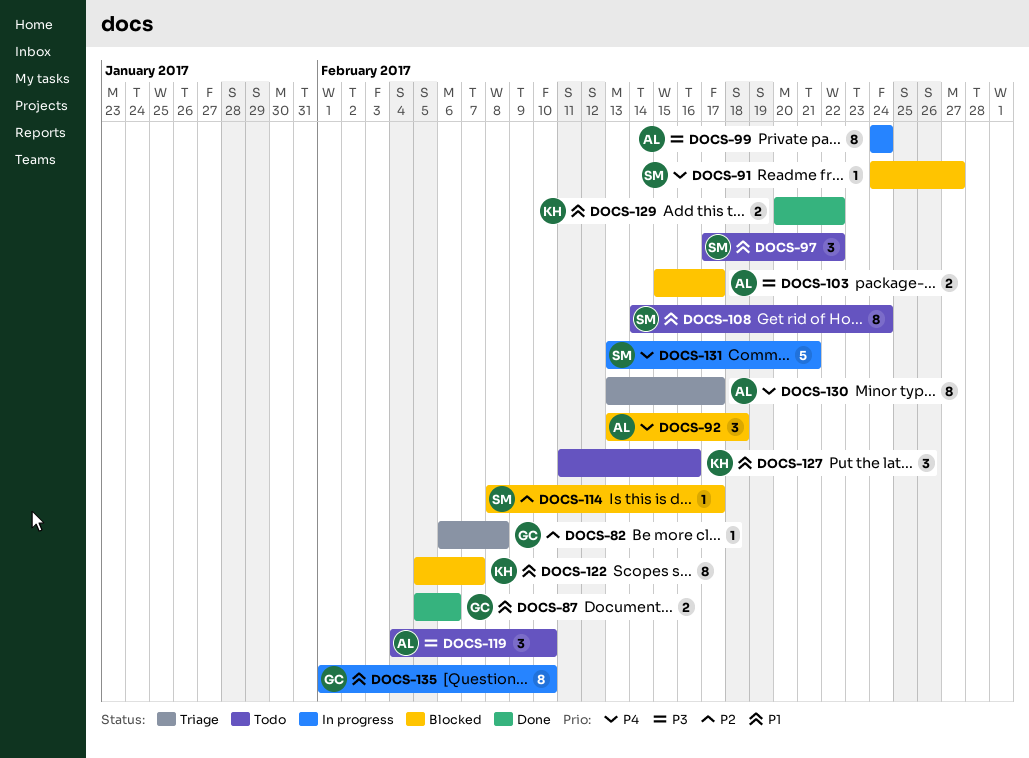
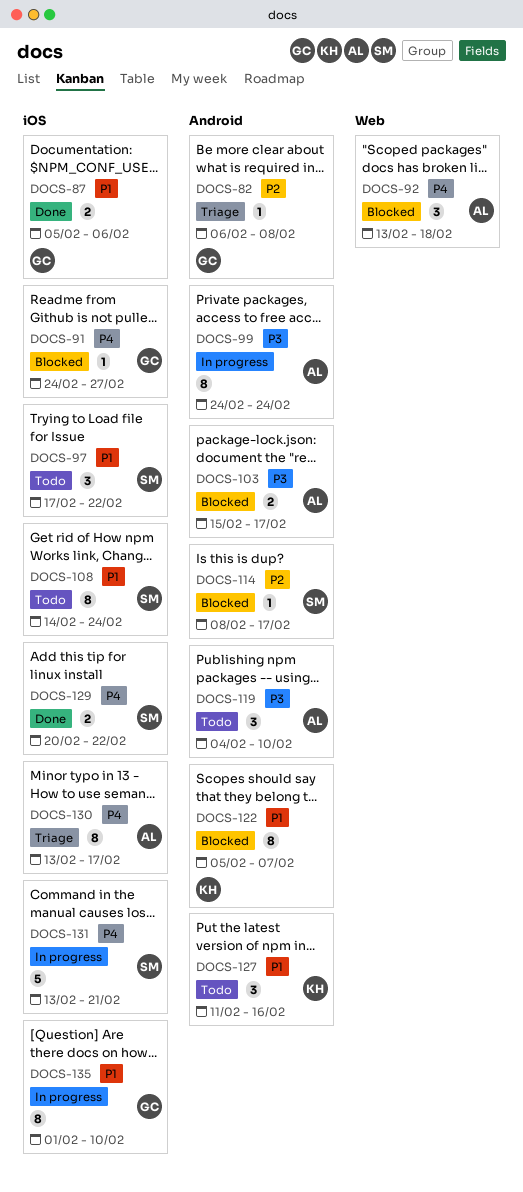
DOCS-91, owner: SM -> GC
DOCS-129, owner: KH -> SM
DOCS-129, priority: P1 -> P4

